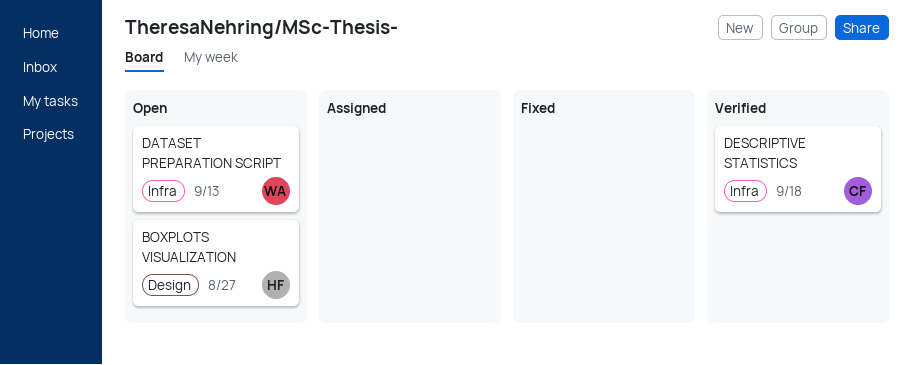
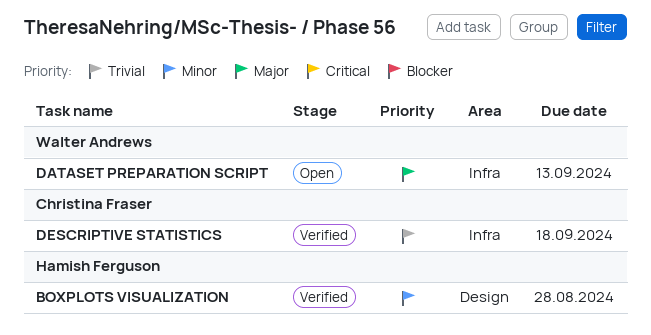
BOXPLOTS VISUALIZATION, status: Open -> Verified
BOXPLOTS VISUALIZATION, due: Aug 27 -> Aug 28

